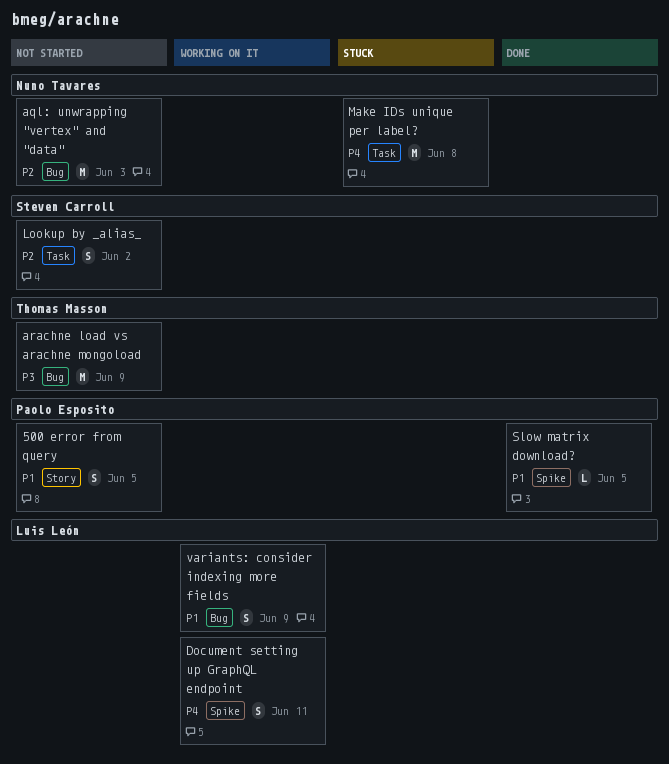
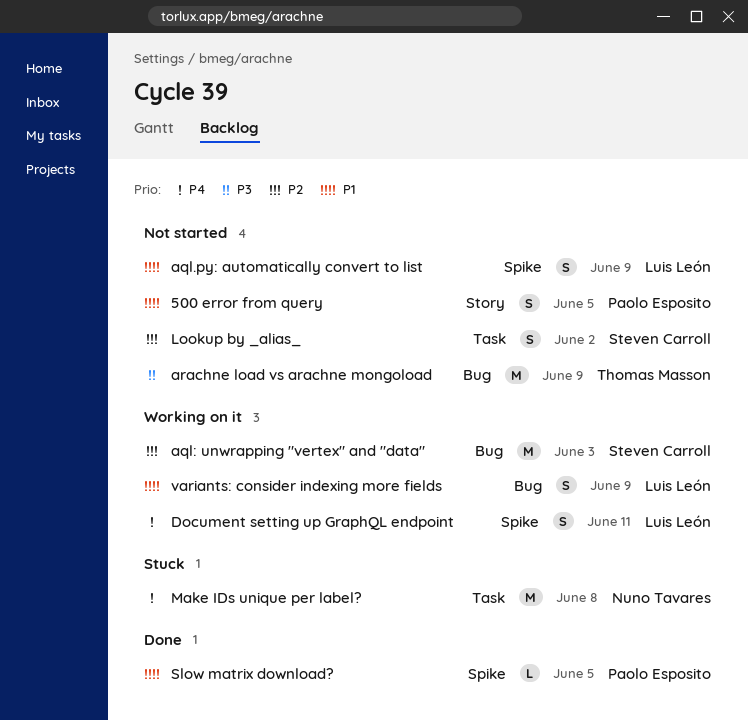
aql.py: automatically convert to list: none -> present
aql: unwrapping "vertex" and "data", status: Not started -> Working on it
aql: unwrapping "vertex" and "data", owner: Nuno Tavares -> Steven Carroll

